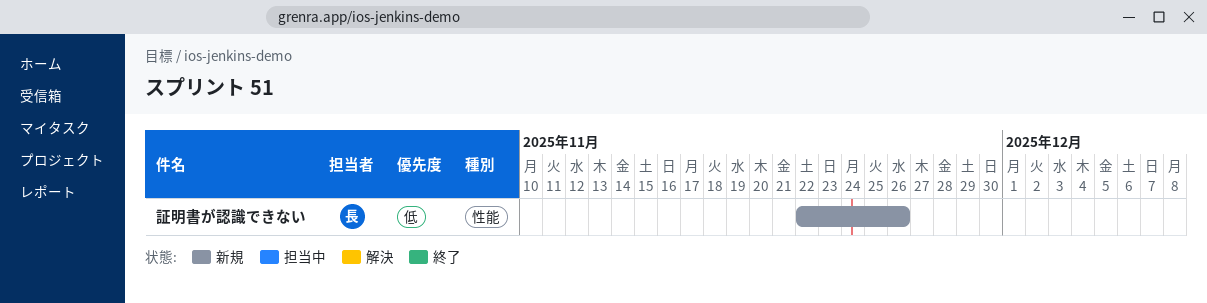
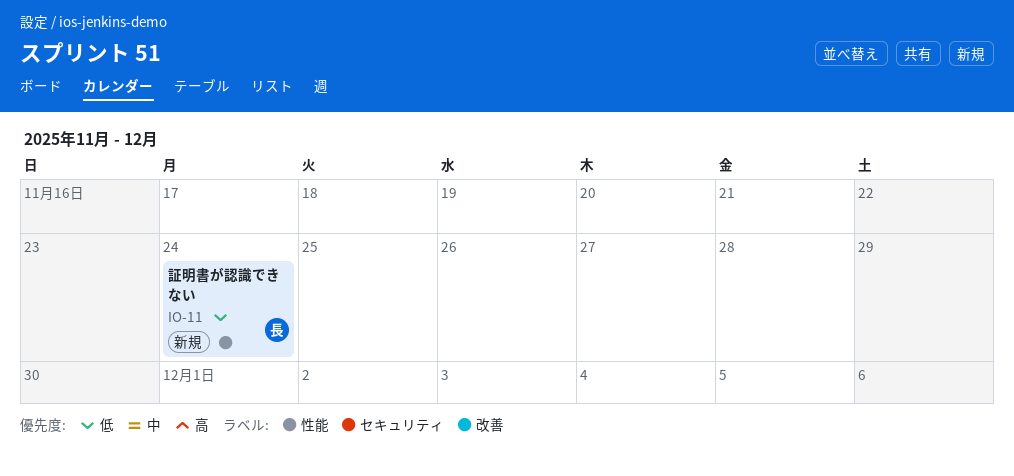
証明書が認識できない, due: Nov 26 -> Nov 24

